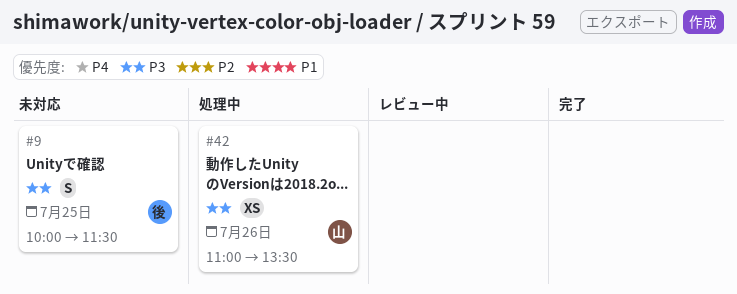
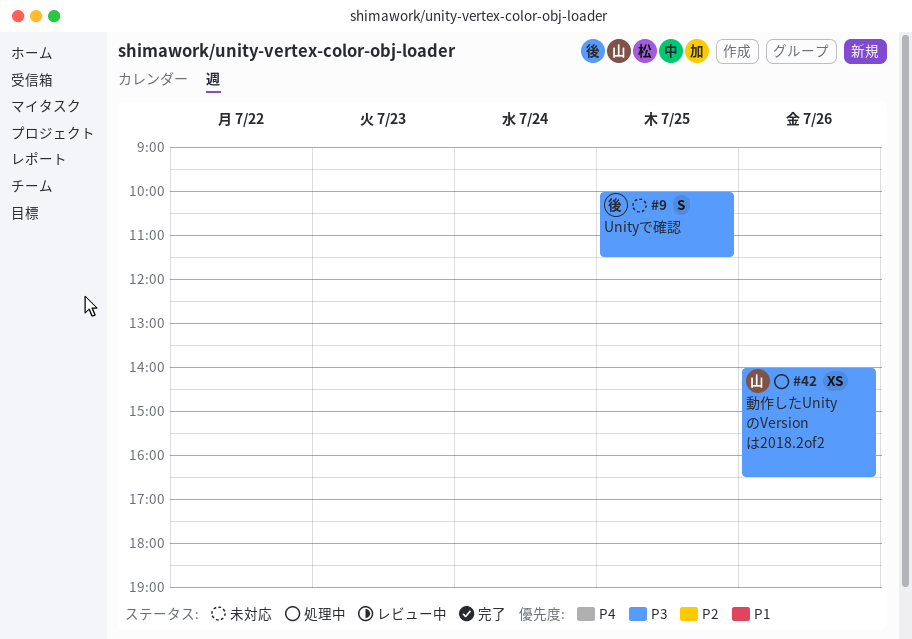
#42, begins: 11:00 -> 14:00
#42, ends: 13:30 -> 16:30

